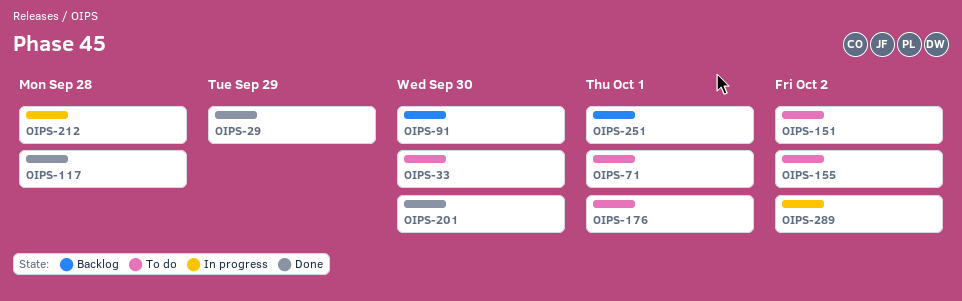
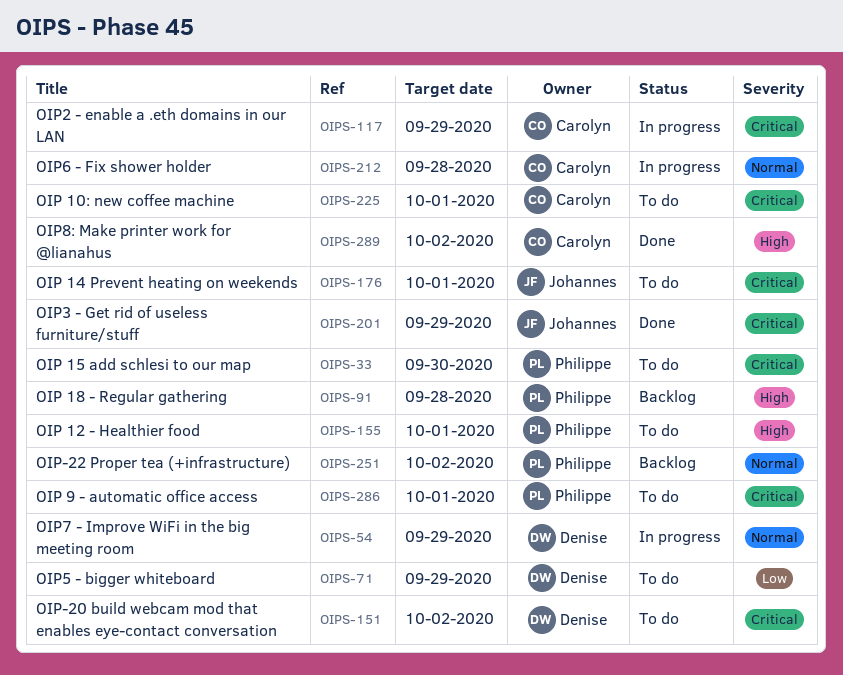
OIPS-29: present -> none
OIPS-54: none -> present
OIPS-71, due: Oct 1 -> Sep 29
OIPS-91, due: Sep 30 -> Sep 28
OIPS-117, status: Done -> In progress
OIPS-117, due: Sep 28 -> Sep 29
OIPS-155, due: Oct 2 -> Oct 1
OIPS-201, due: Sep 30 -> Sep 29
OIPS-225: none -> present
OIPS-251, due: Oct 1 -> Oct 2
OIPS-286: none -> present
OIPS-289, status: In progress -> Done

